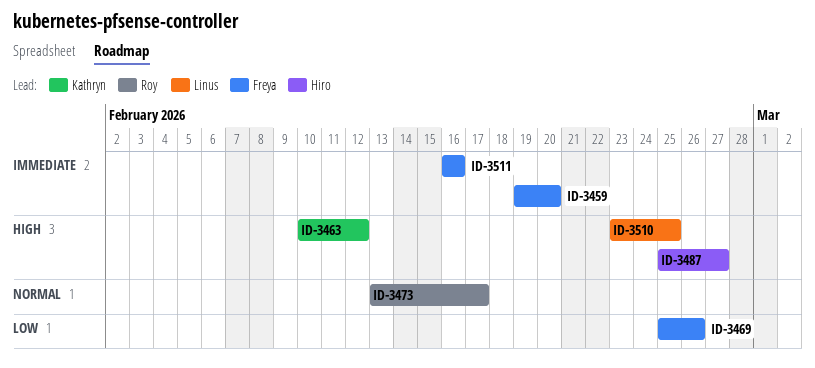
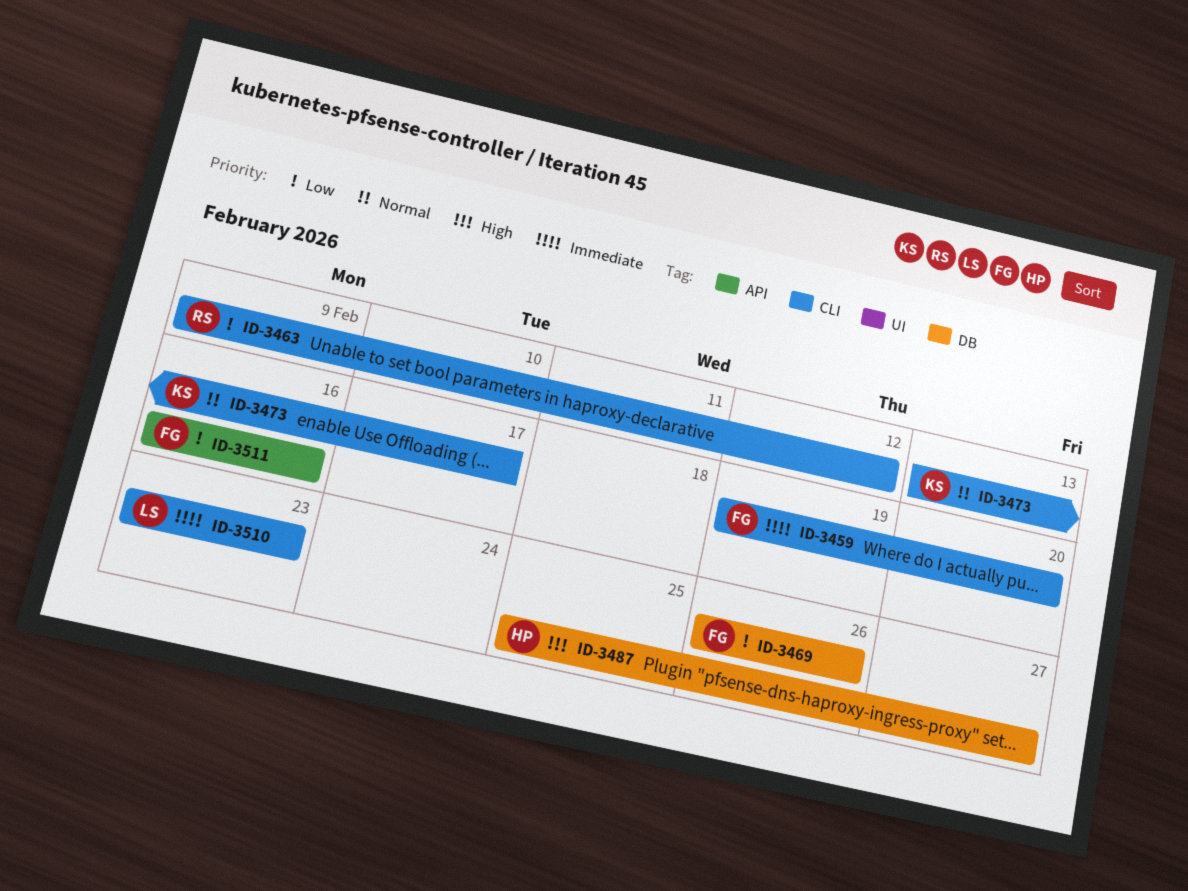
ID-3463, owner: Kathryn -> Roy
ID-3463, priority: High -> Low
ID-3463, start: Feb 10 -> Feb 9
ID-3469, start: Feb 25 -> Feb 26
ID-3473, owner: Roy -> Kathryn
ID-3510, priority: High -> Immediate
ID-3510, due: Feb 25 -> Feb 23
ID-3511, priority: Immediate -> Low

